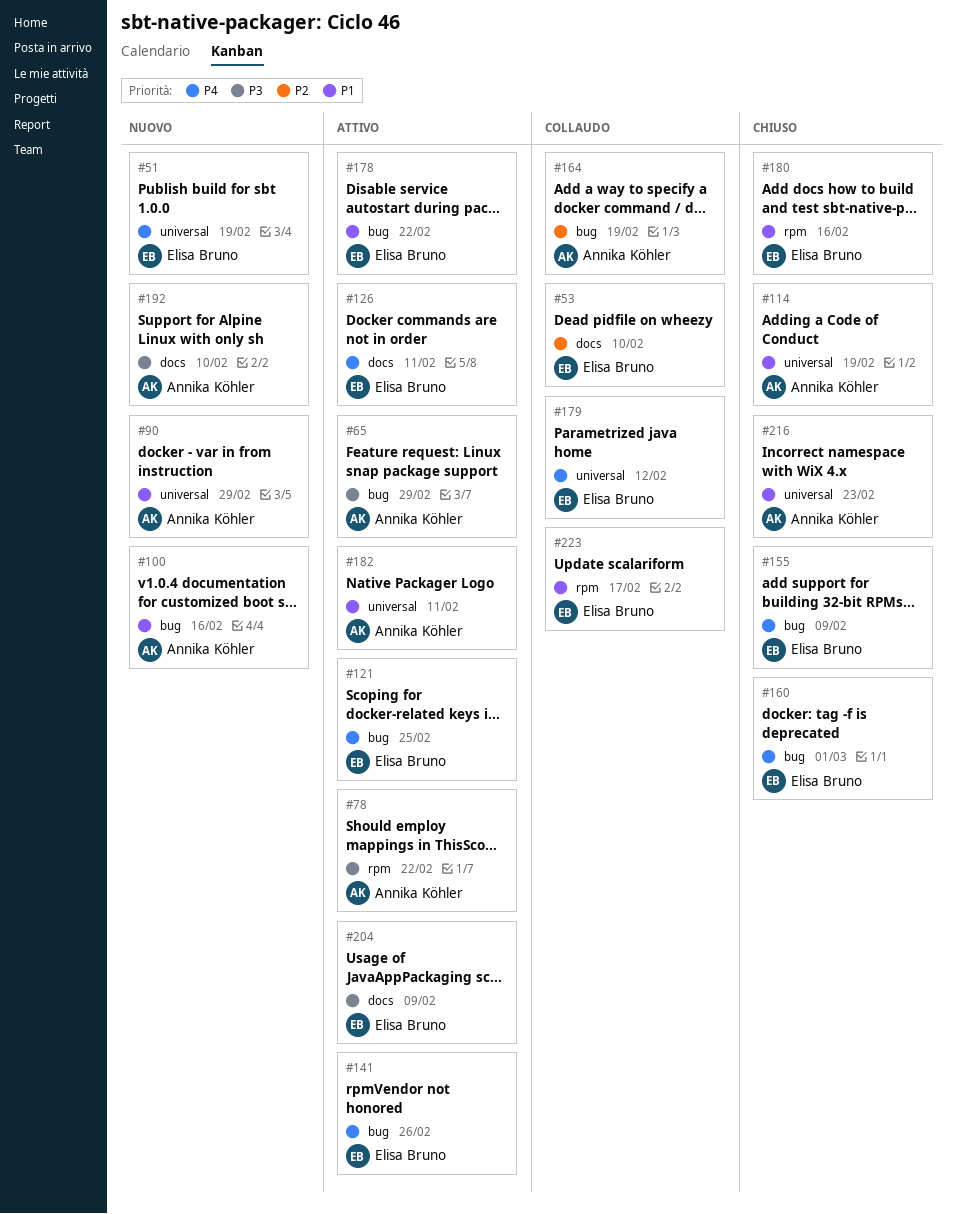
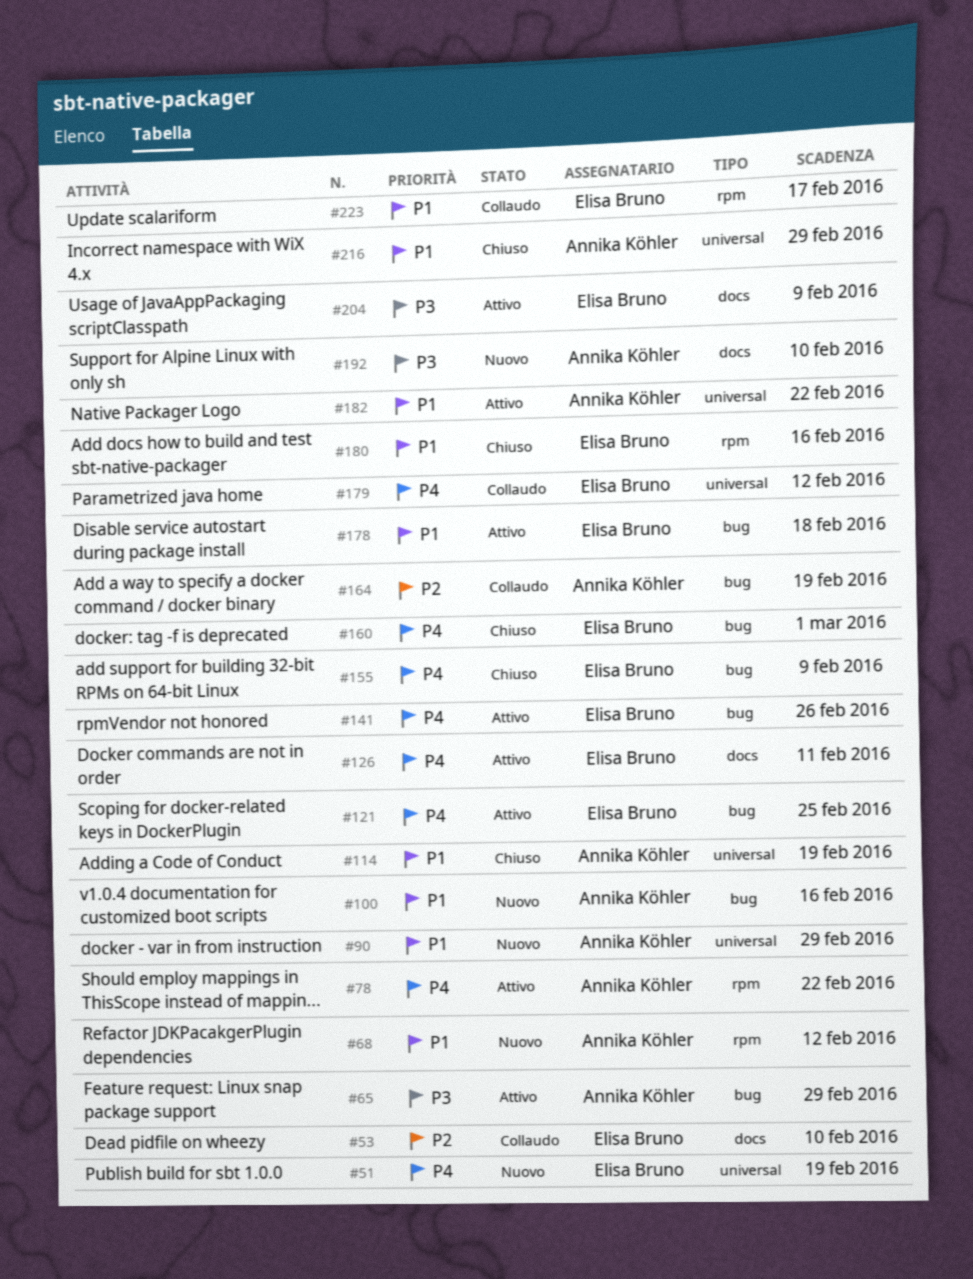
#68: none -> present
#78, priority: P3 -> P4
#178, due: Feb 22 -> Feb 18
#182, due: Feb 11 -> Feb 22
#216, due: Feb 23 -> Feb 29

